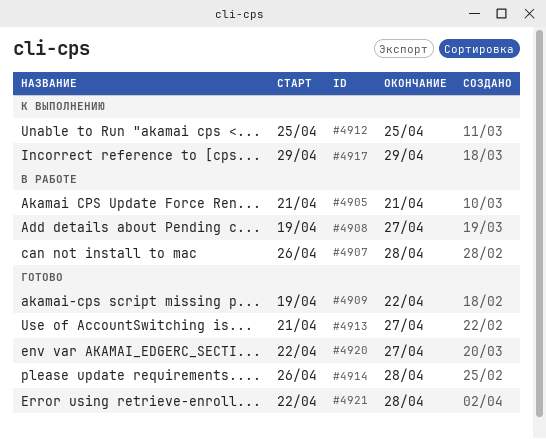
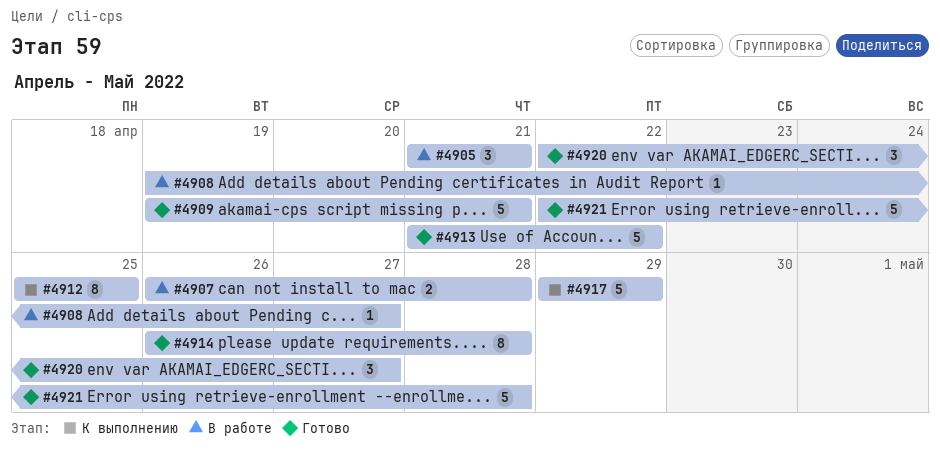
#4909, due: Apr 22 -> Apr 21
#4913, due: Apr 27 -> Apr 22

